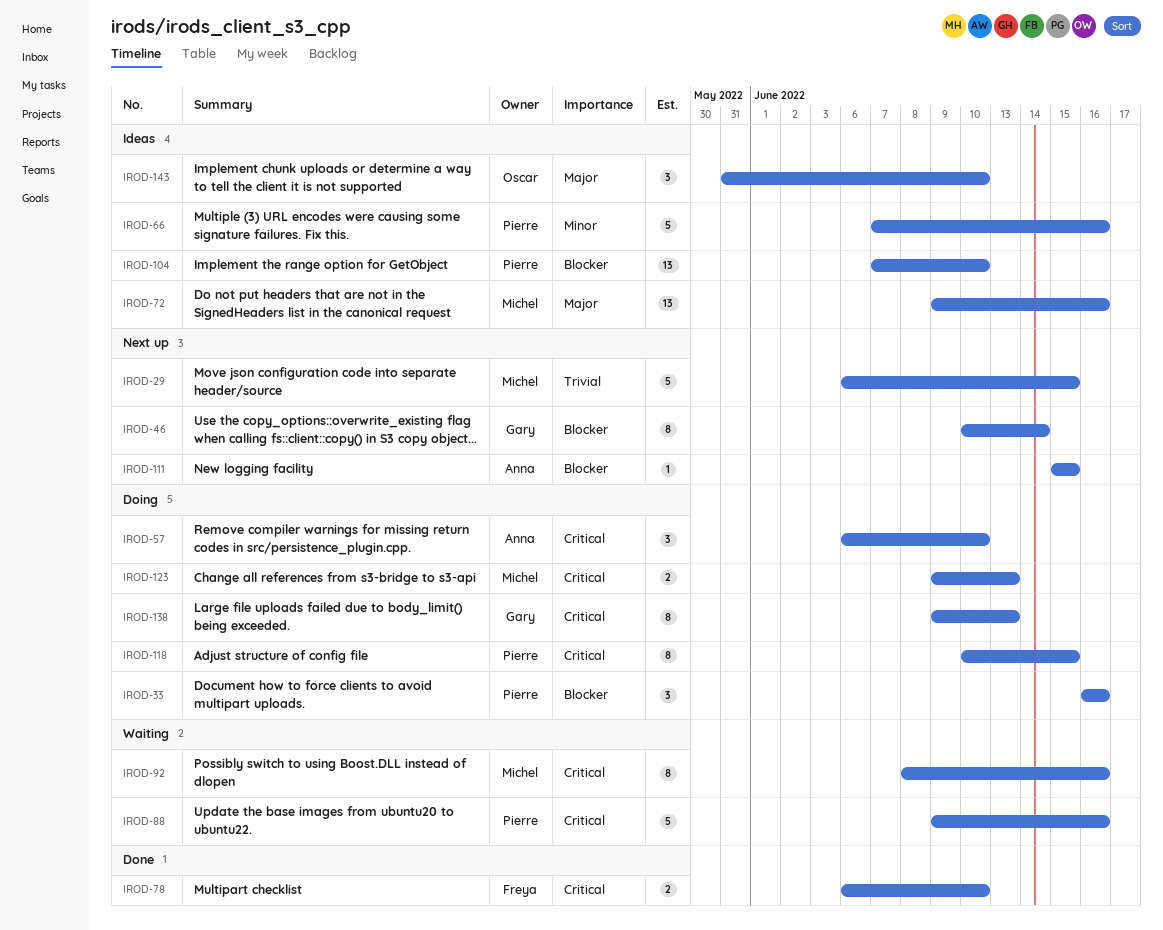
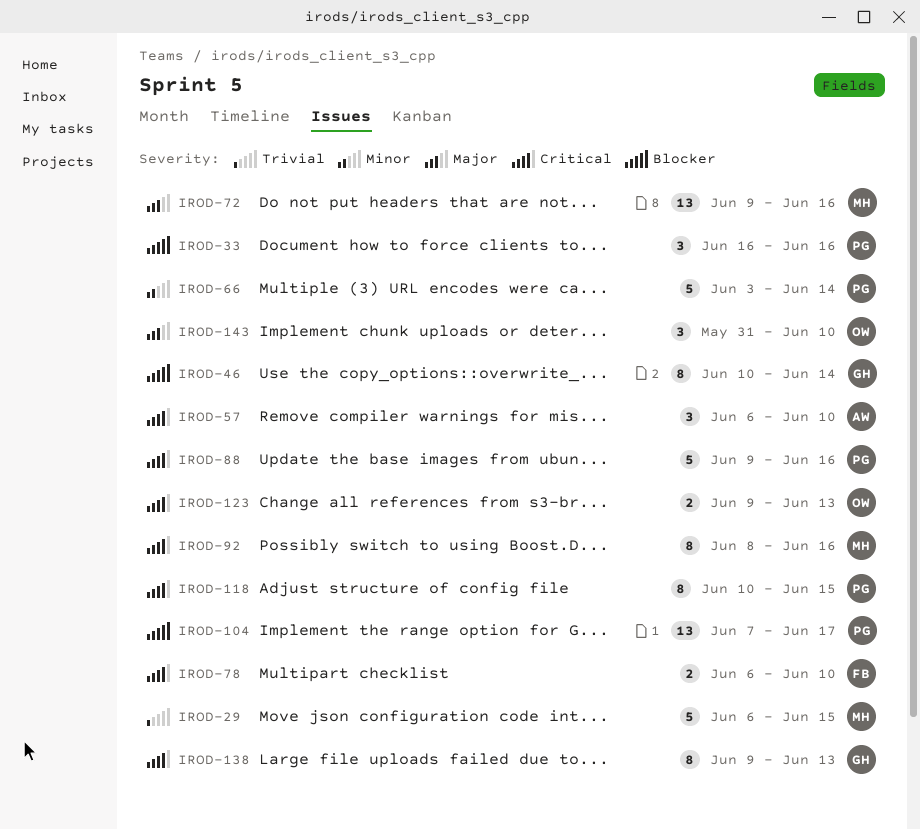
IROD-66, start: Jun 7 -> Jun 3
IROD-66, due: Jun 16 -> Jun 14
IROD-104, due: Jun 10 -> Jun 17
IROD-111: present -> none
IROD-123, owner: Michel -> Oscar

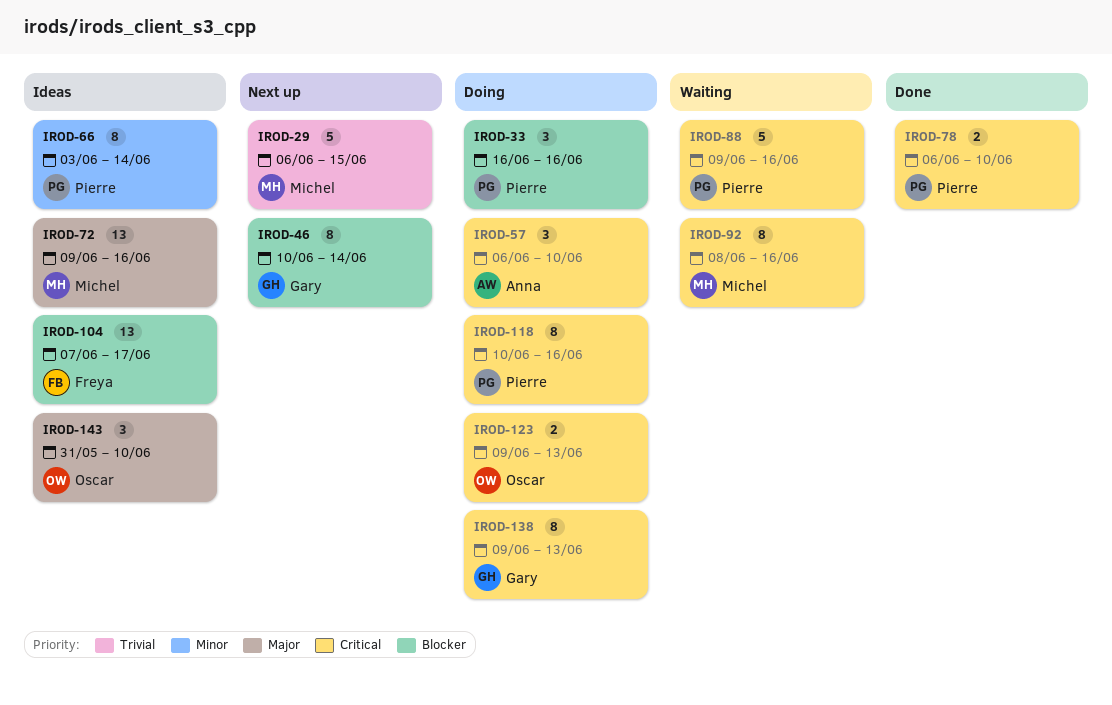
IROD-66, estimate: 5 -> 8
IROD-78, owner: Freya -> Pierre
IROD-104, owner: Pierre -> Freya
IROD-118, due: Jun 15 -> Jun 16

